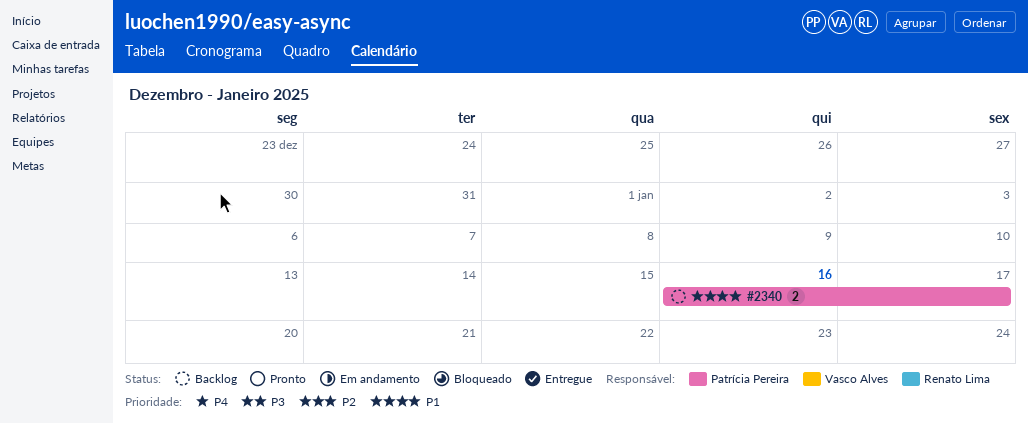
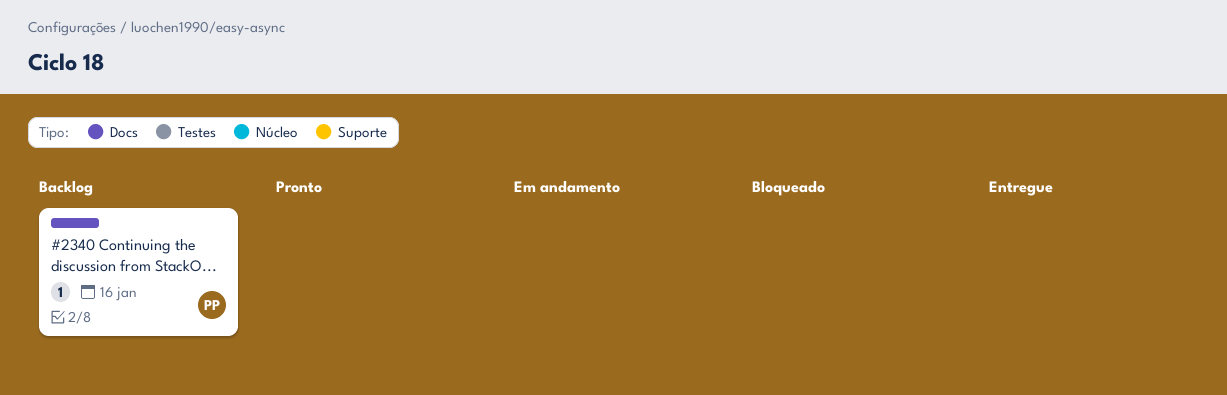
#2340, estimate: 2 -> 1
#2340, due: Jan 17 -> Jan 16

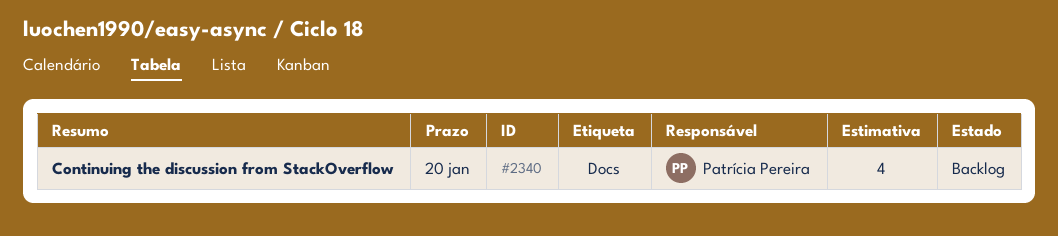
#2340, estimate: 1 -> 4
#2340, due: Jan 16 -> Jan 20

